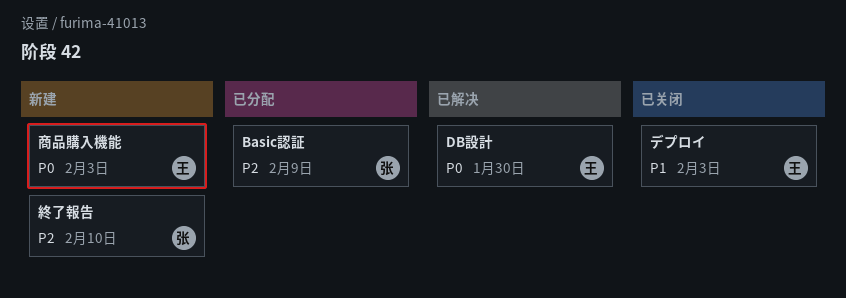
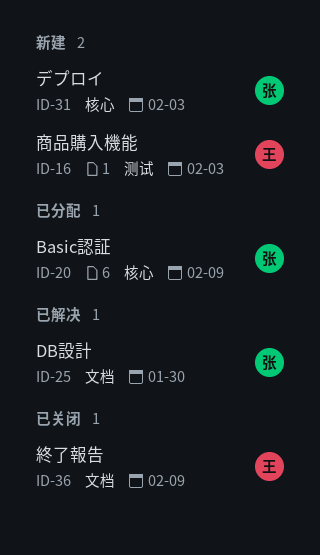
DB設計, owner: 王 -> 张
デプロイ, status: 已关闭 -> 新建
デプロイ, owner: 王 -> 张
終了報告, status: 新建 -> 已关闭
終了報告, owner: 张 -> 王
終了報告, due: Feb 10 -> Feb 9

